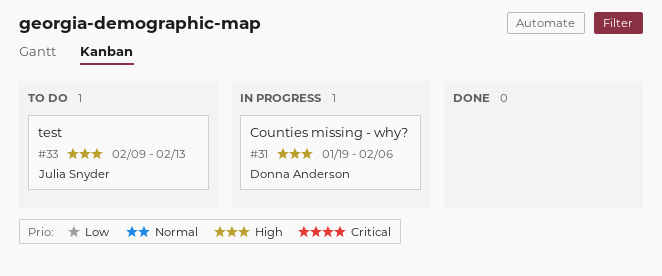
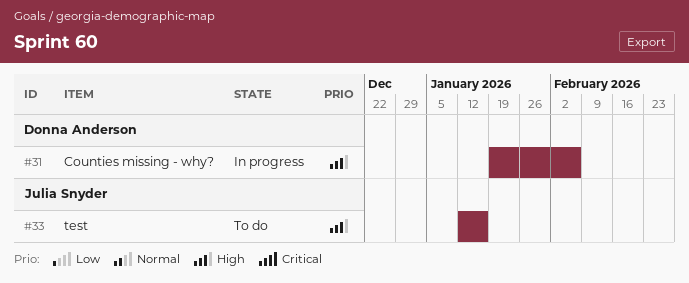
#33, start: Feb 9 -> Jan 12
#33, due: Feb 13 -> Jan 16

